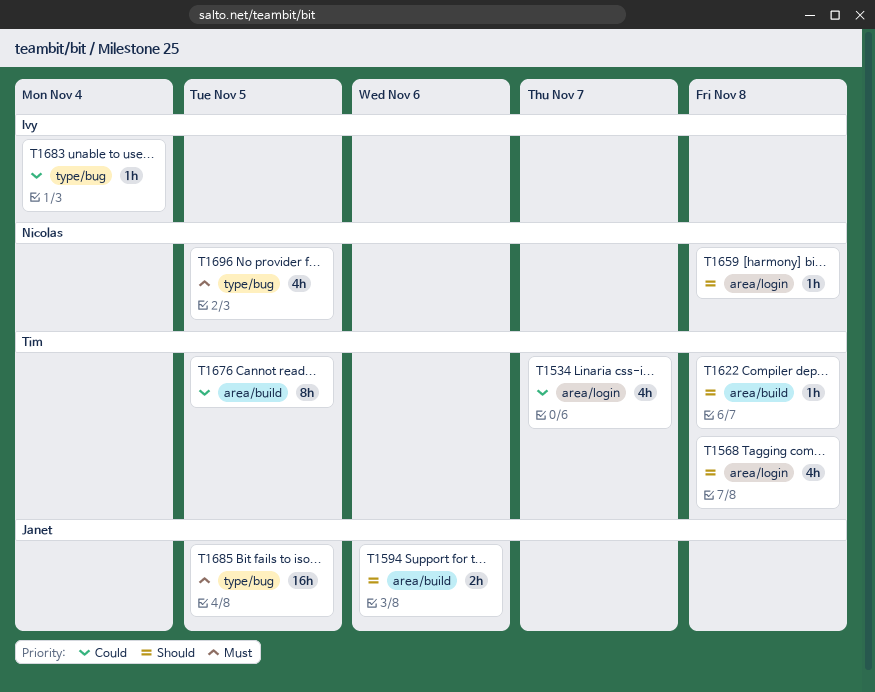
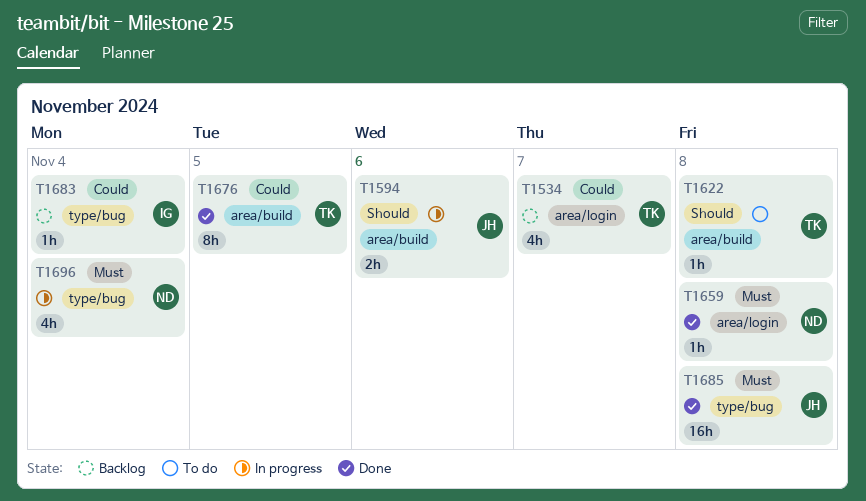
T1568: present -> none
T1659, priority: Should -> Must
T1685, due: Nov 5 -> Nov 8
T1696, due: Nov 5 -> Nov 4

